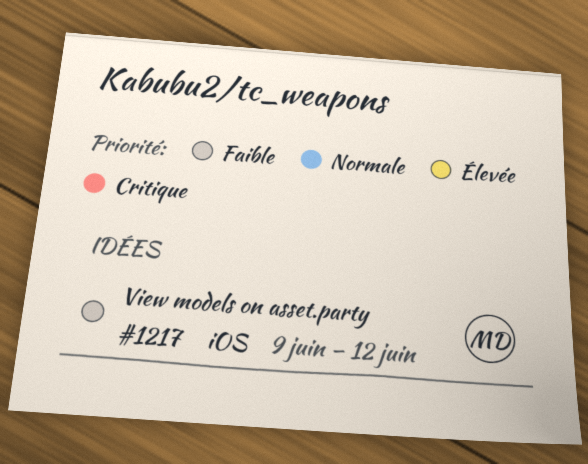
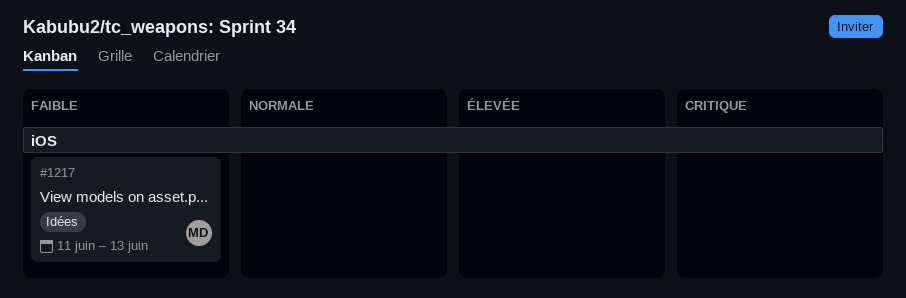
#1217, start: Jun 9 -> Jun 11
#1217, due: Jun 12 -> Jun 13

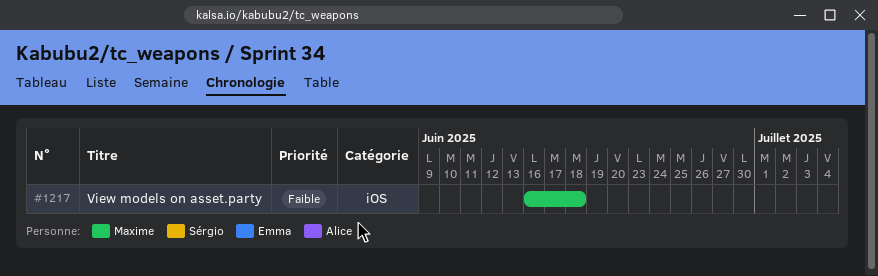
#1217, start: Jun 11 -> Jun 16
#1217, due: Jun 13 -> Jun 18

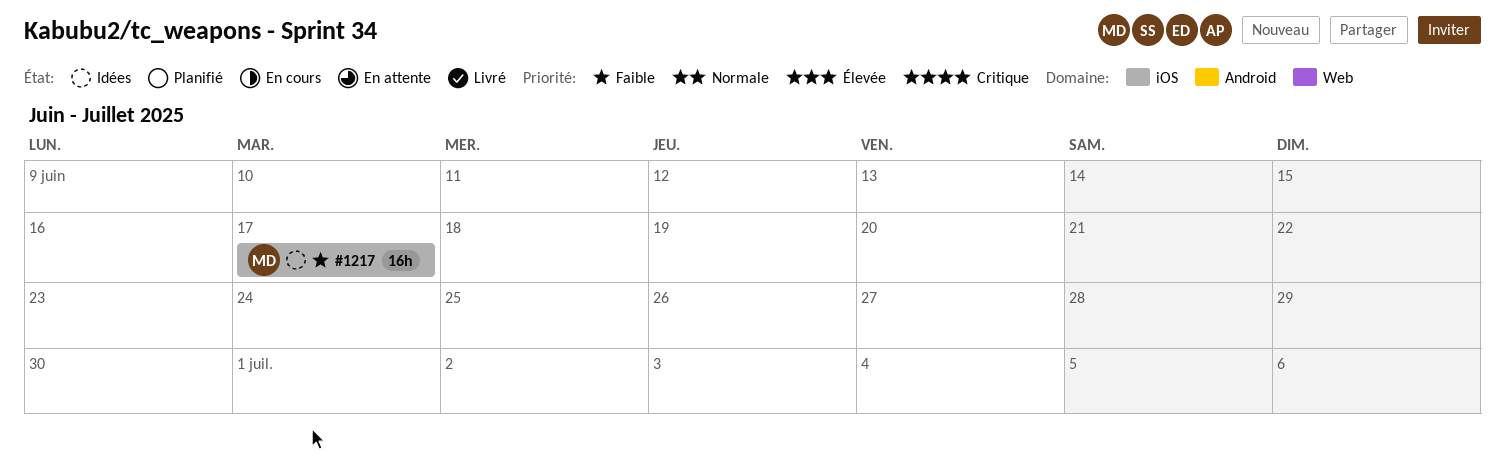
#1217, start: Jun 16 -> Jun 17
#1217, due: Jun 18 -> Jun 17

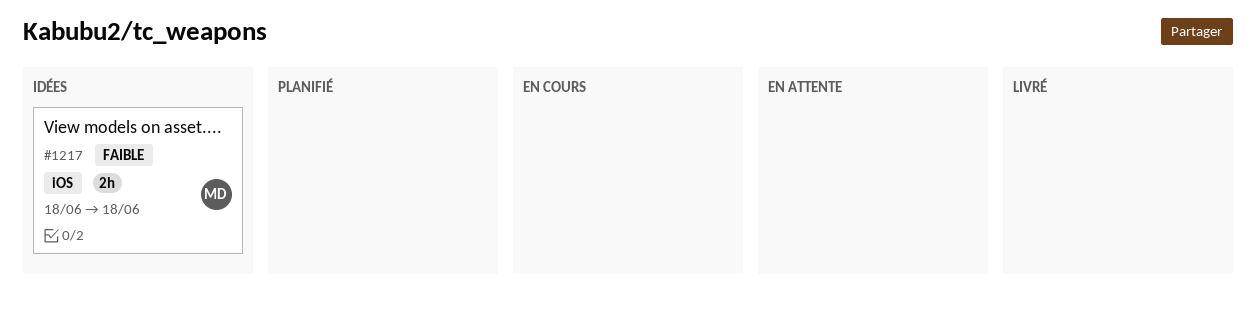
#1217, estimate: 16h -> 2h
#1217, start: Jun 17 -> Jun 18
#1217, due: Jun 17 -> Jun 18

